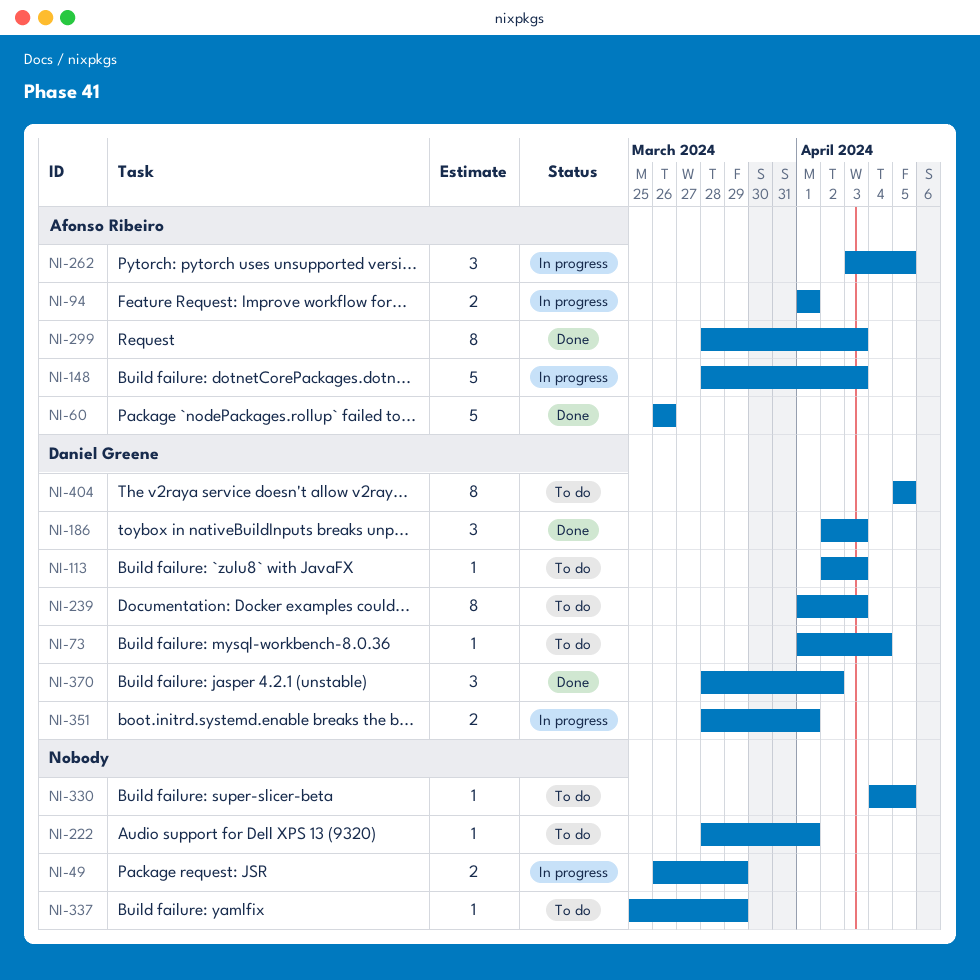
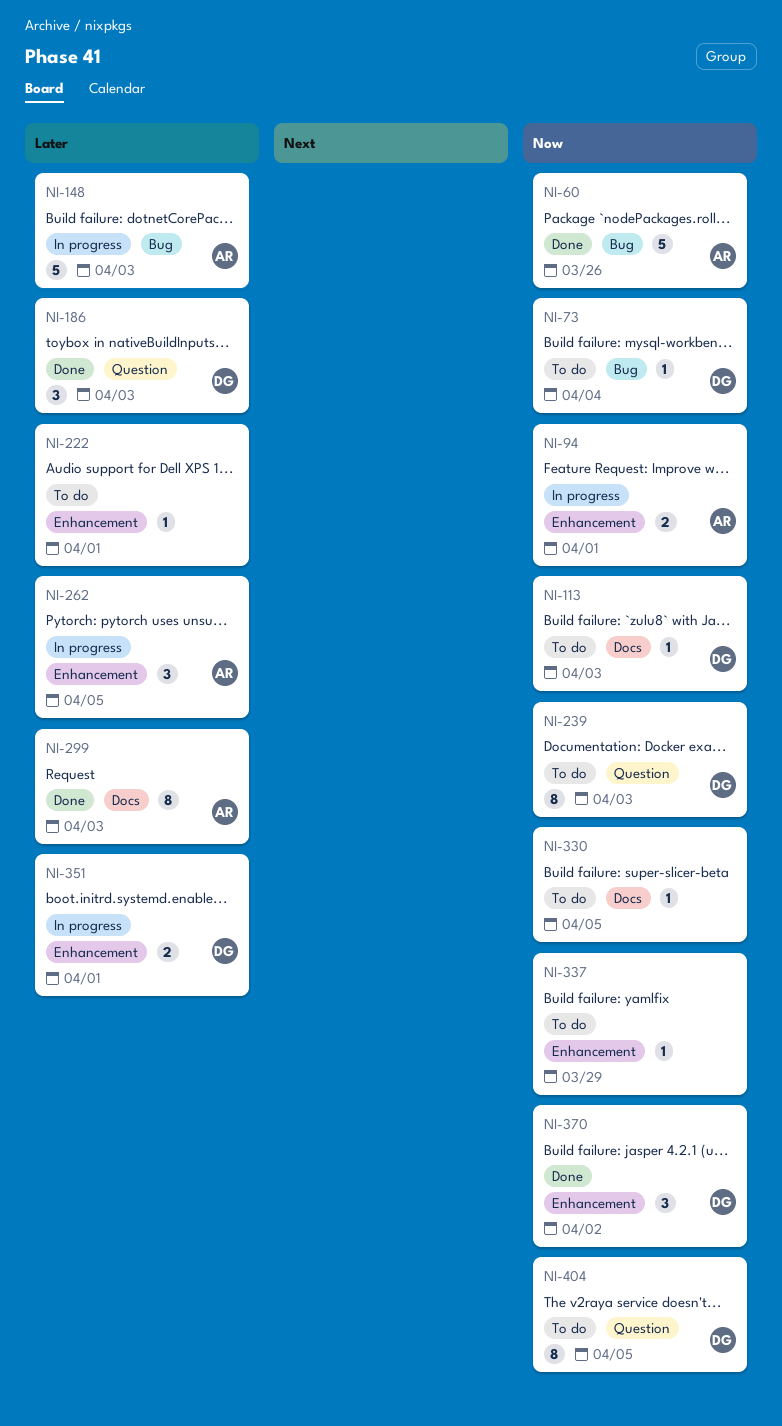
NI-49: present -> none

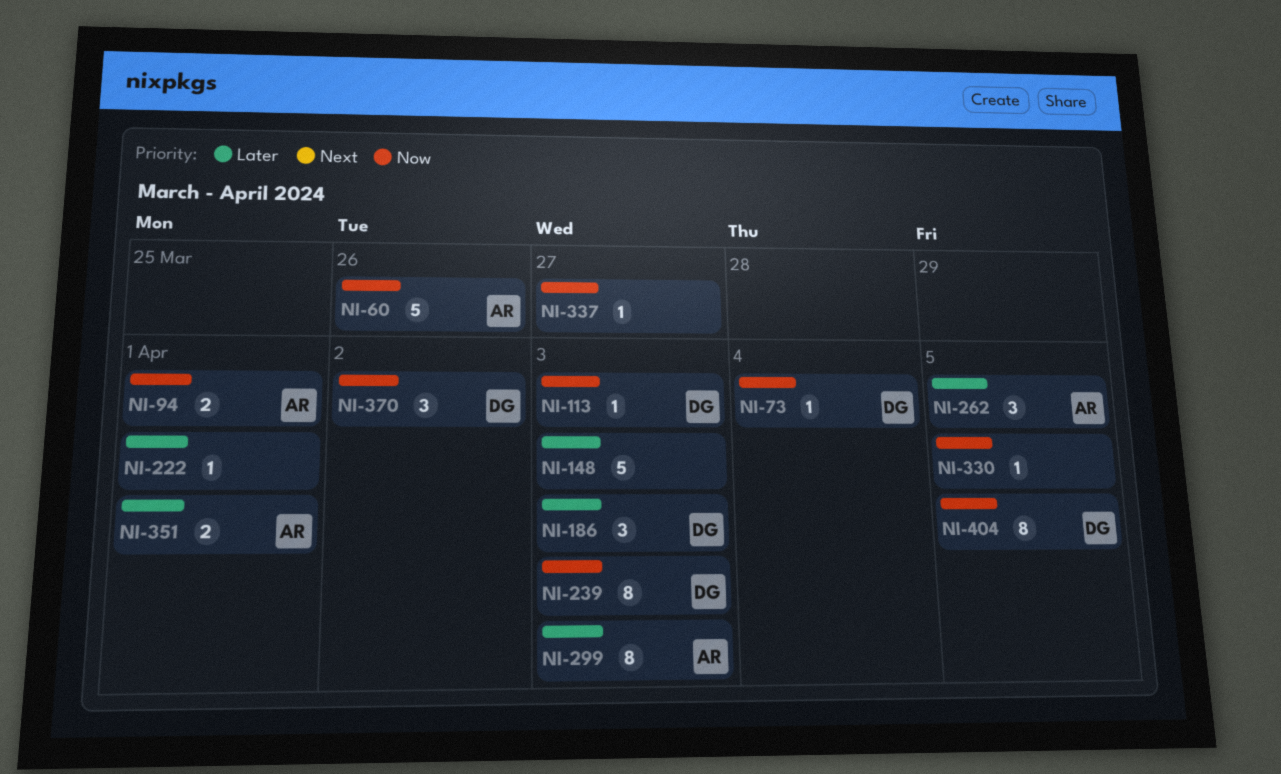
NI-148, owner: AR -> none
NI-337, due: Mar 29 -> Mar 27
NI-351, owner: DG -> AR

